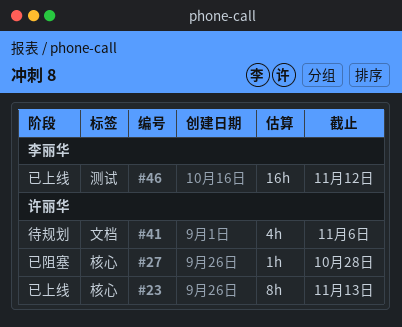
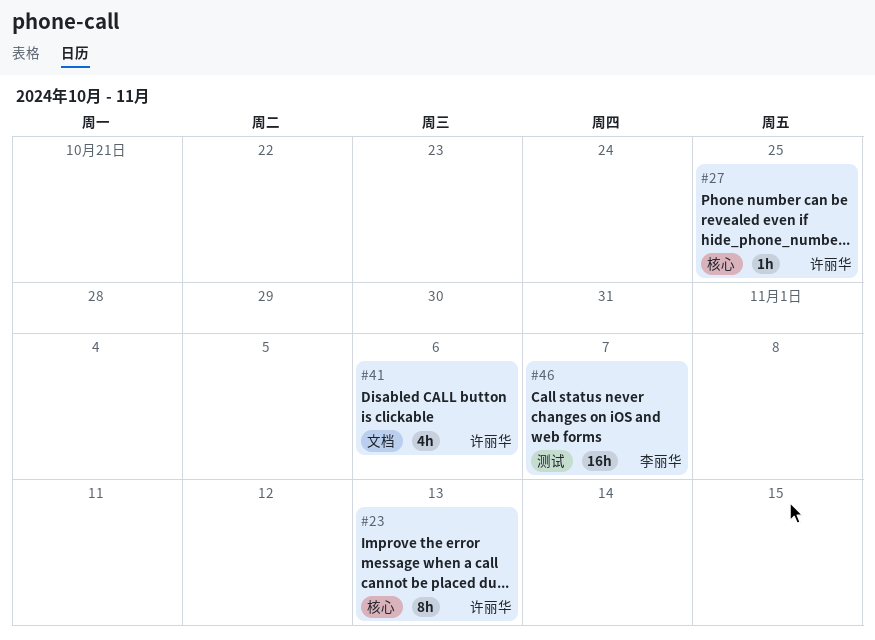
#27, due: Oct 28 -> Oct 25
#46, due: Nov 12 -> Nov 7

